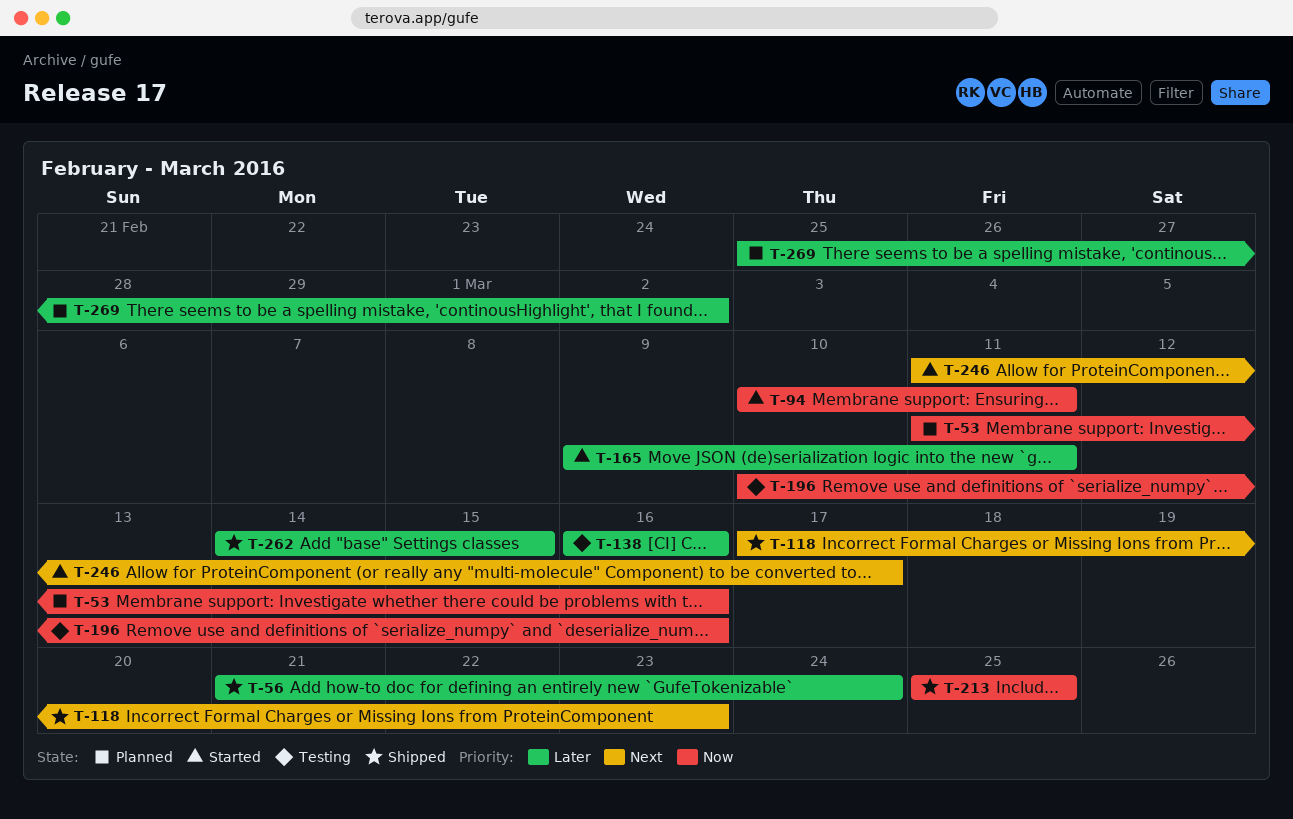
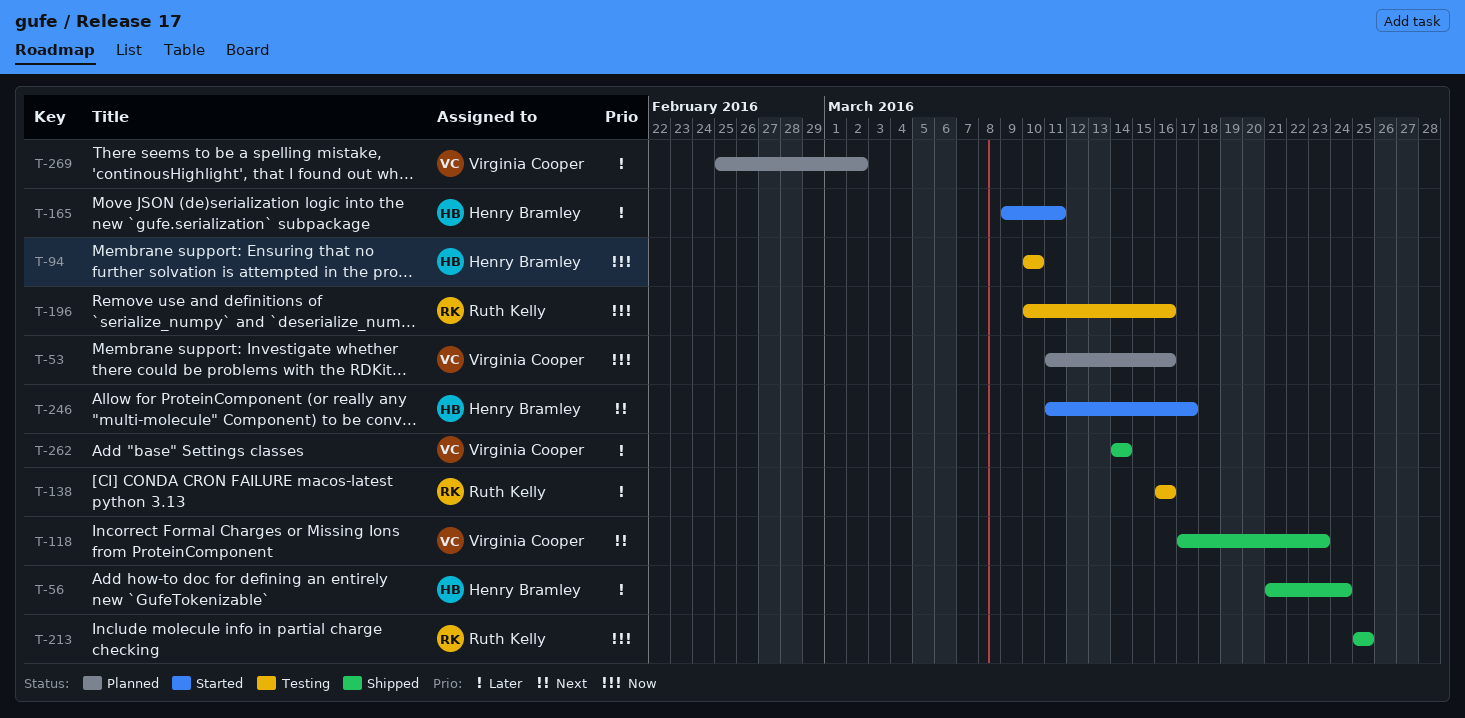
T-94, status: Started -> Testing
T-94, due: Mar 11 -> Mar 10
T-262, due: Mar 15 -> Mar 14

